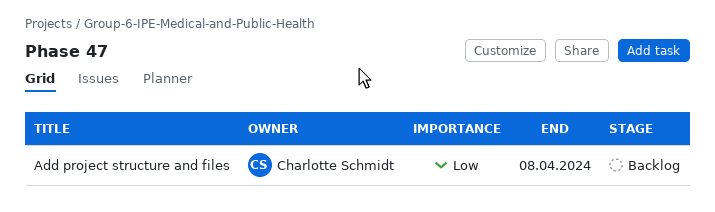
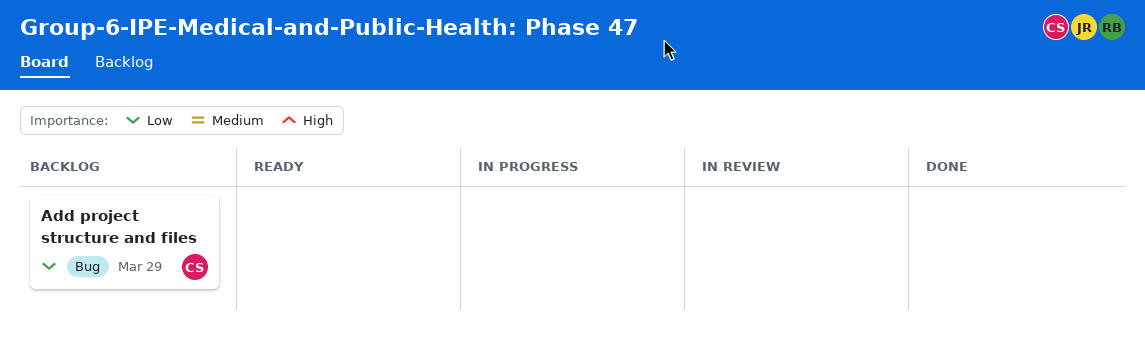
Add project structure and files, due: Apr 8 -> Mar 29

